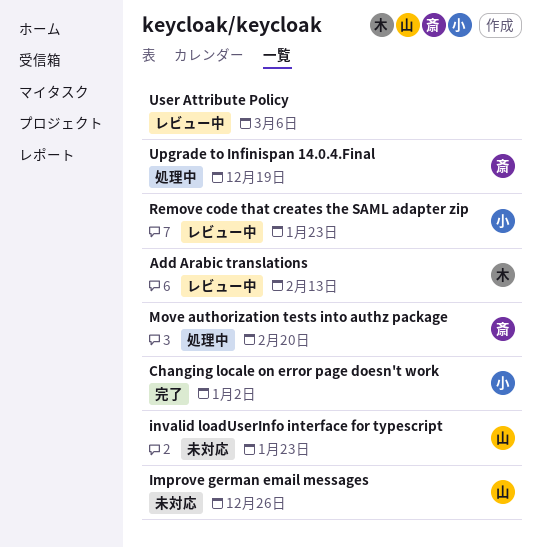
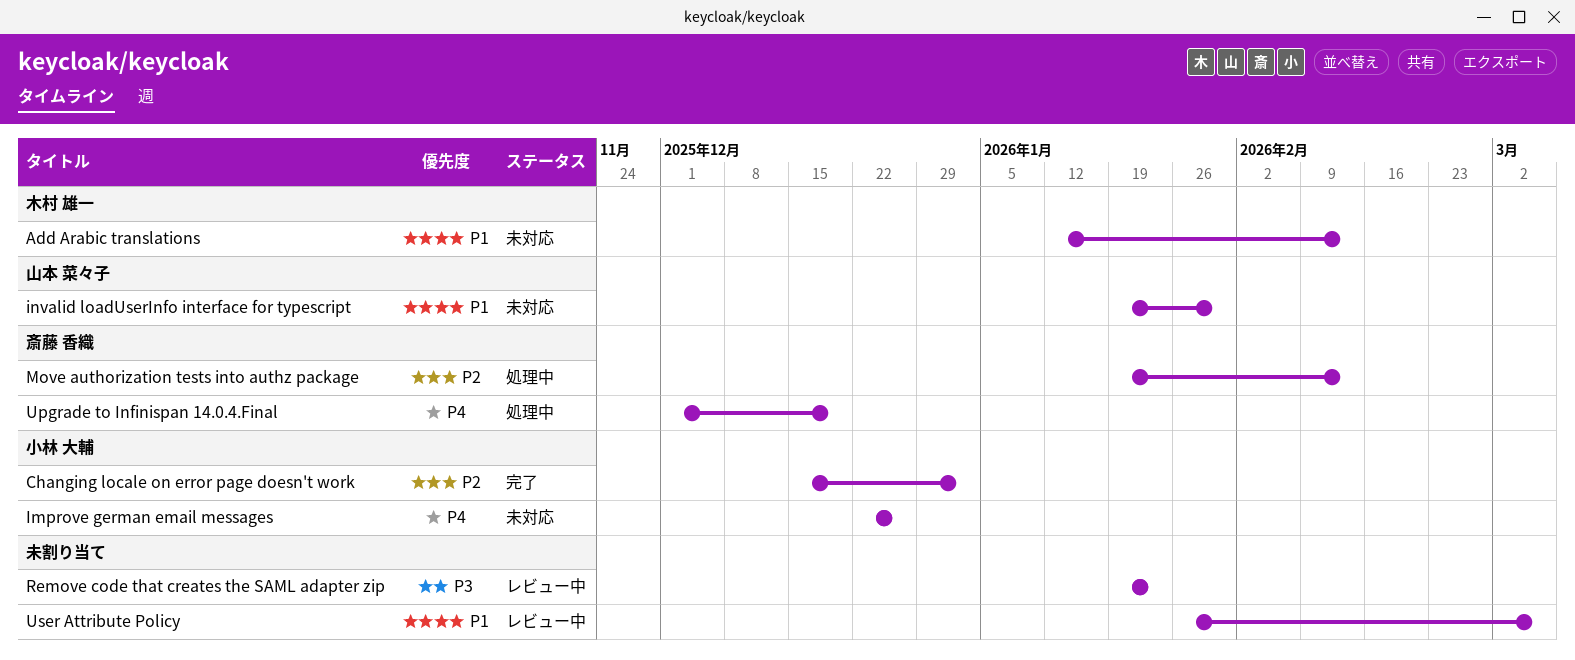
Add Arabic translations, status: レビュー中 -> 未対応
Improve german email messages, owner: 山本 菜々子 -> 小林 大輔
invalid loadUserInfo interface for typescript, due: Jan 23 -> Jan 30
Move authorization tests into authz package, due: Feb 20 -> Feb 13
Remove code that creates the SAML adapter zip, owner: 小林 大輔 -> none

